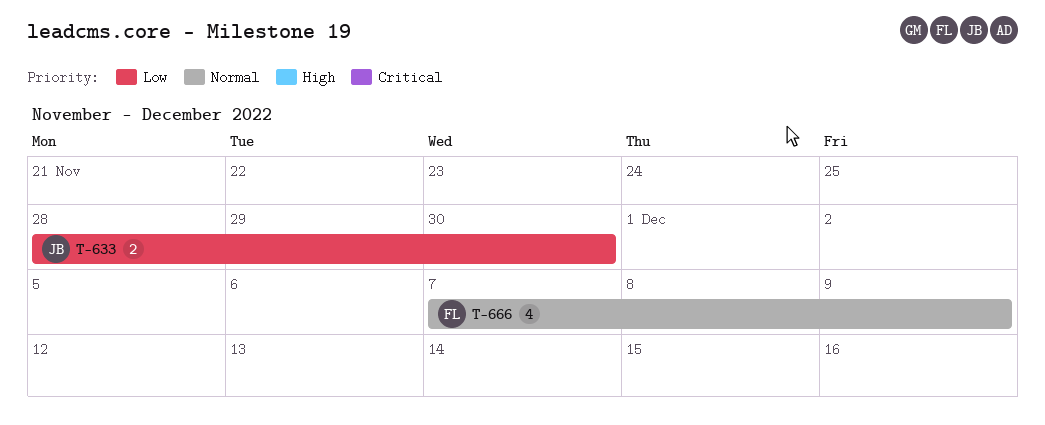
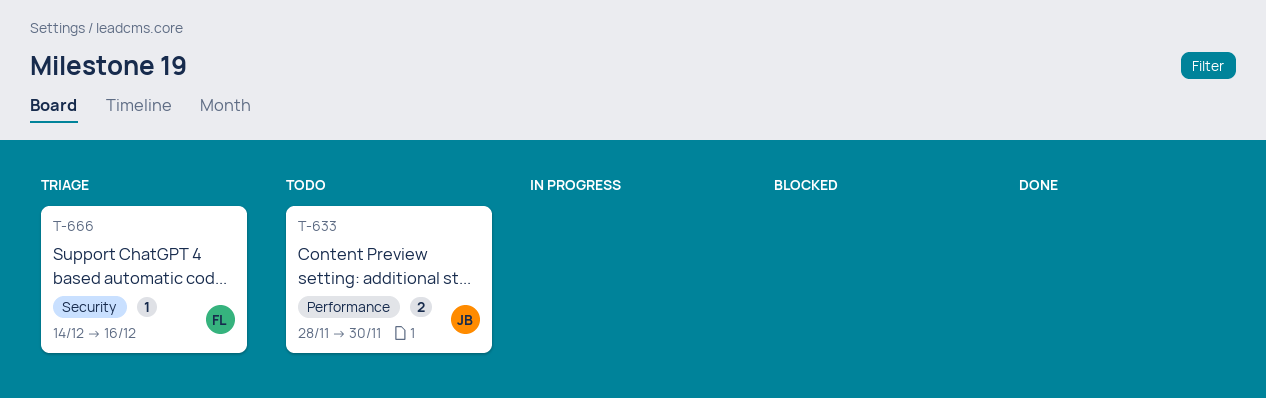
T-666, estimate: 4 -> 1
T-666, start: Dec 7 -> Dec 14
T-666, due: Dec 9 -> Dec 16

